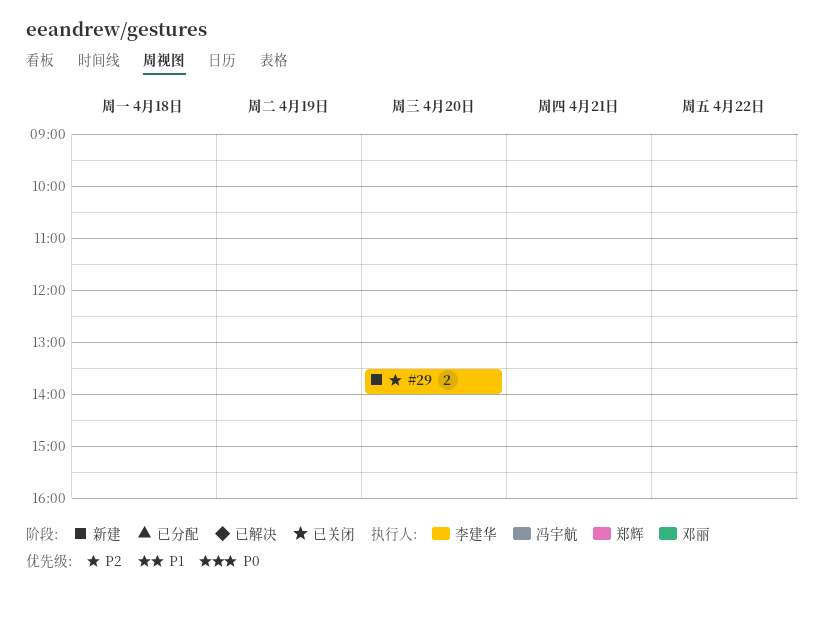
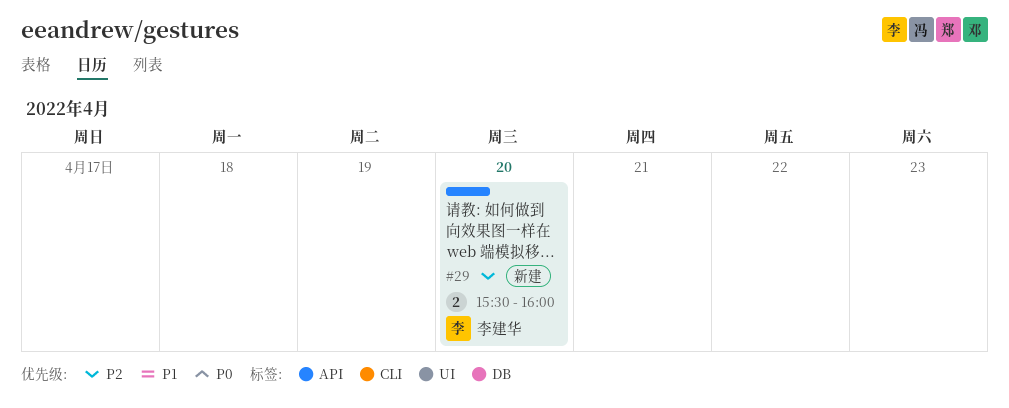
#29, begins: 13:30 -> 15:30
#29, ends: 14:00 -> 16:00

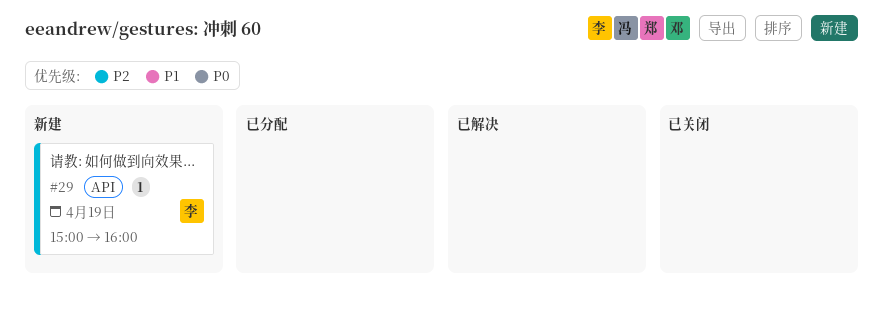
#29, estimate: 2 -> 1
#29, day: Apr 20 -> Apr 19
#29, begins: 15:30 -> 15:00

